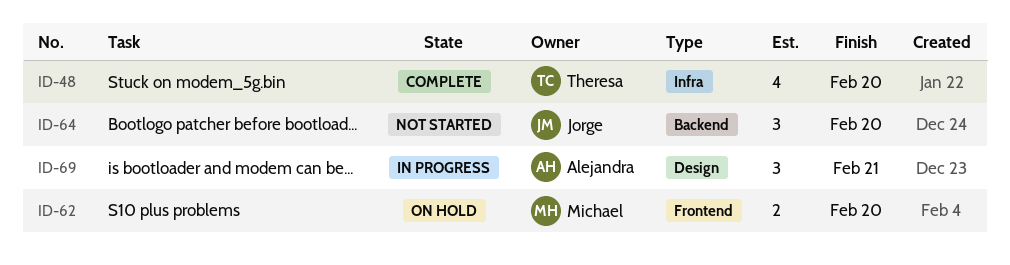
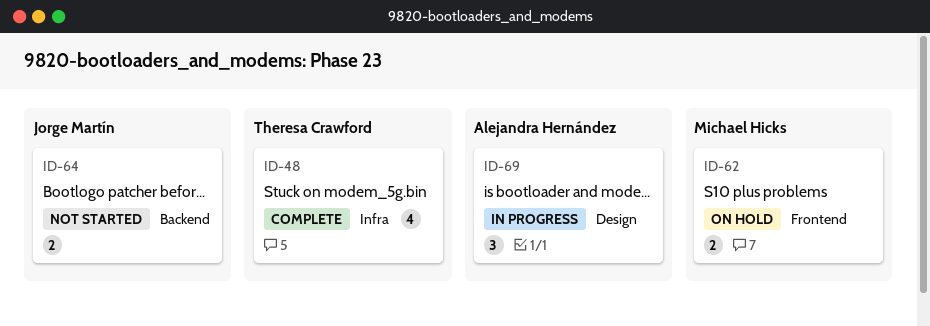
ID-64, estimate: 3 -> 2

